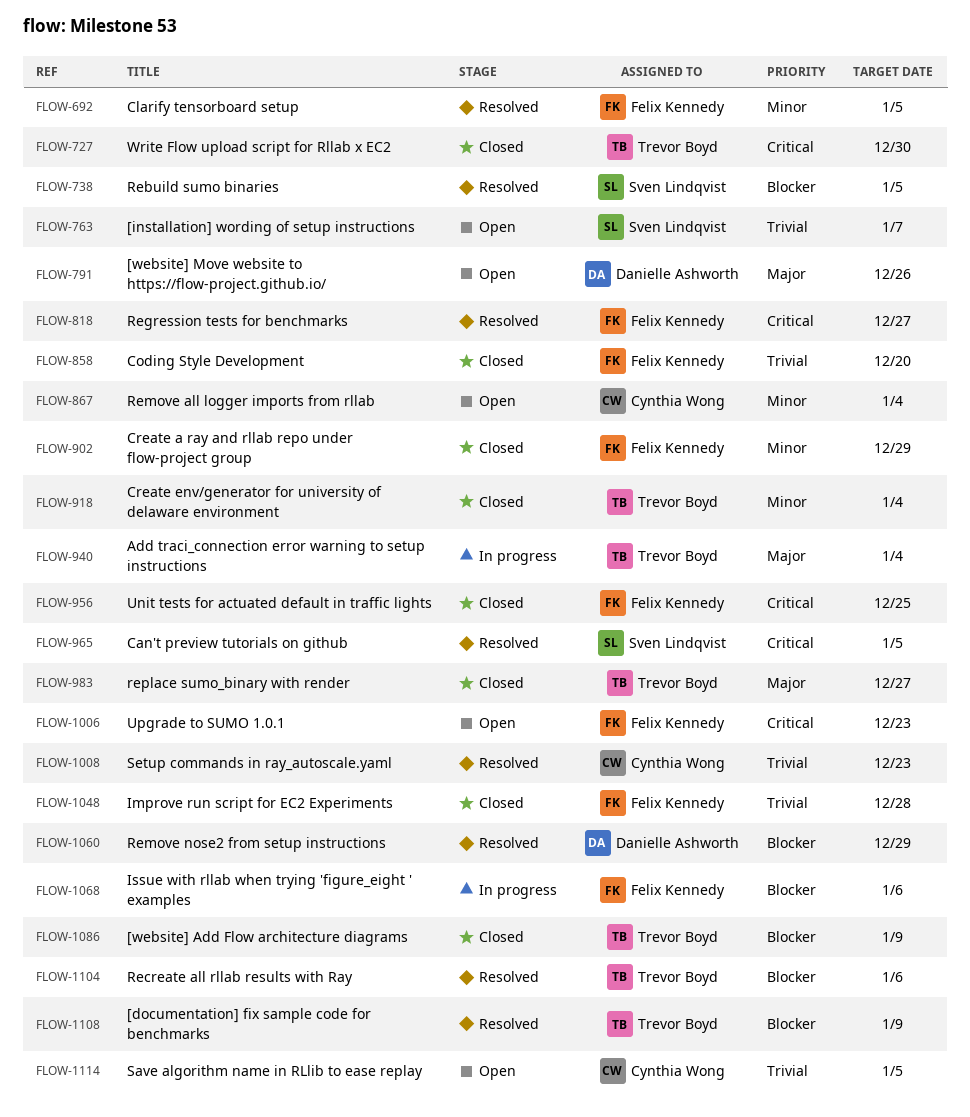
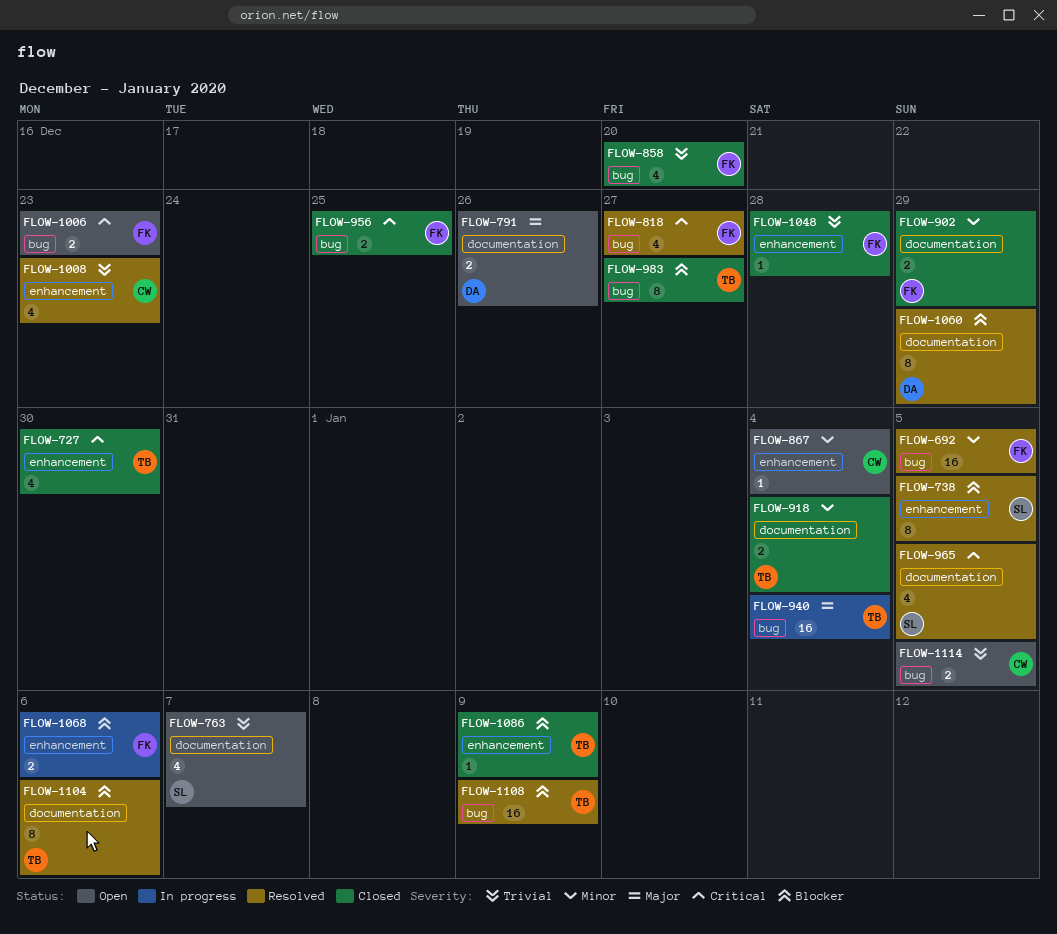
FLOW-983, priority: Major -> Blocker

